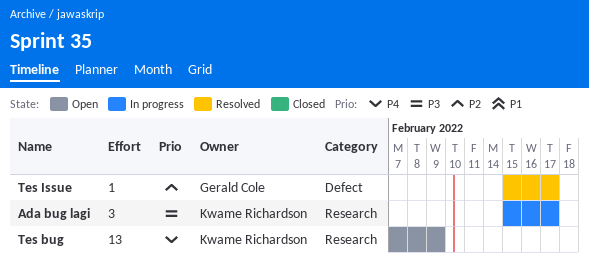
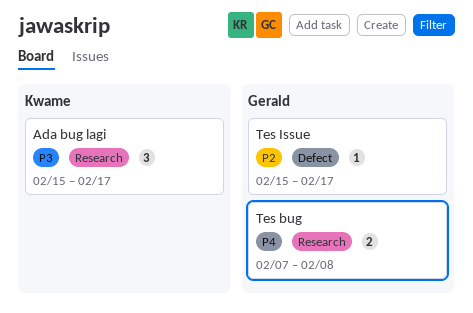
Tes bug, owner: Kwame Richardson -> Gerald Cole
Tes bug, estimate: 13 -> 2
Tes bug, due: Feb 9 -> Feb 8

